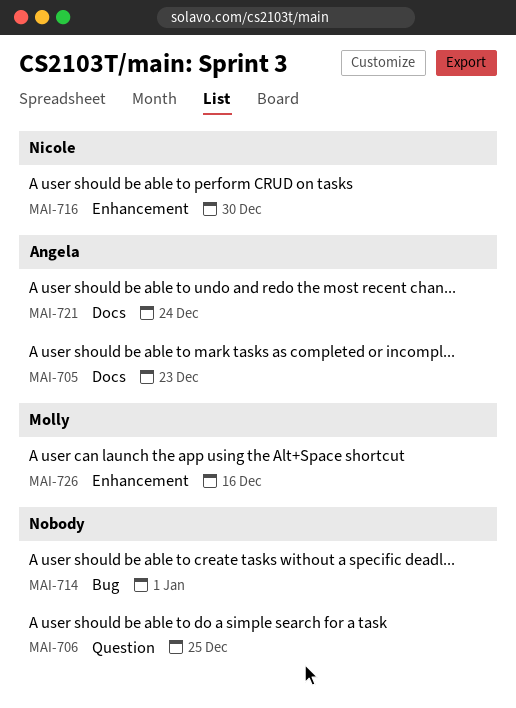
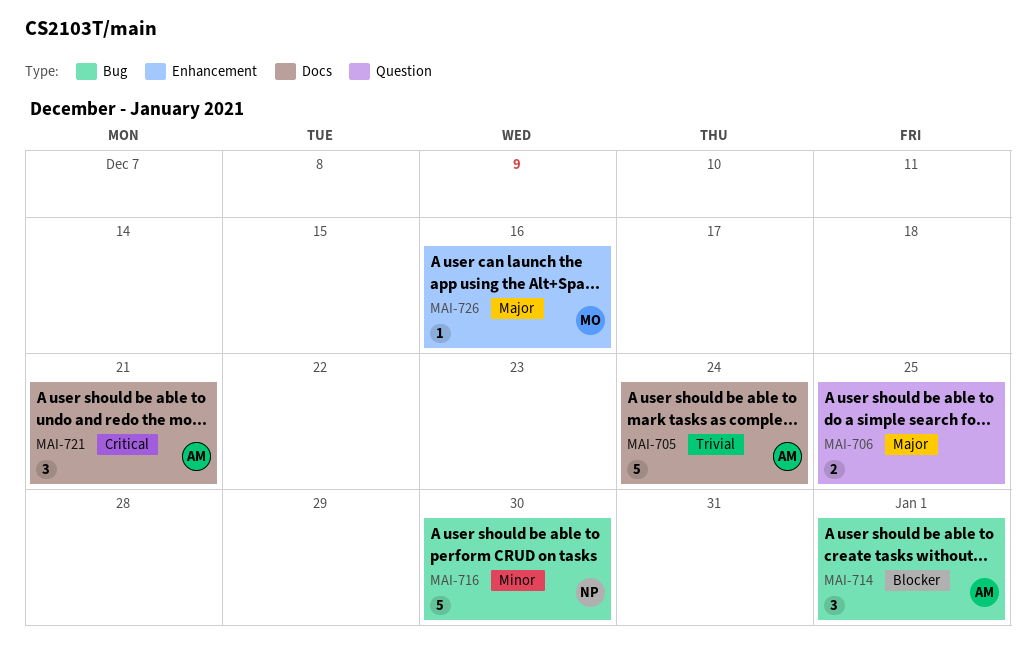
MAI-705, due: Dec 23 -> Dec 24
MAI-714, owner: none -> Angela
MAI-716, label: Enhancement -> Bug
MAI-721, due: Dec 24 -> Dec 21

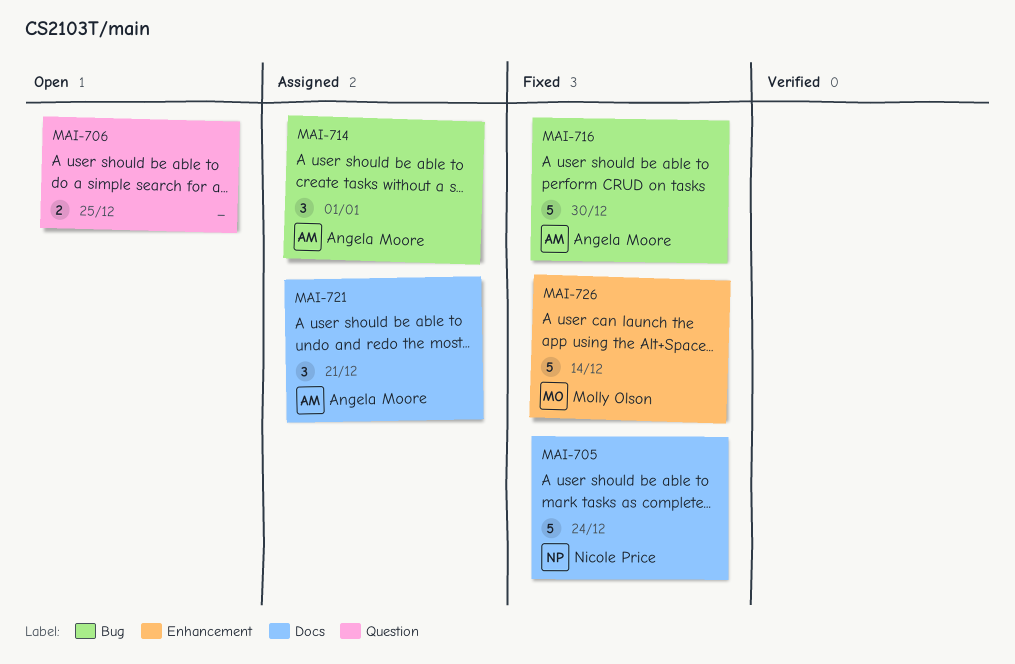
MAI-705, owner: Angela Moore -> Nicole Price
MAI-716, owner: Nicole Price -> Angela Moore
MAI-726, estimate: 1 -> 5
MAI-726, due: Dec 16 -> Dec 14

